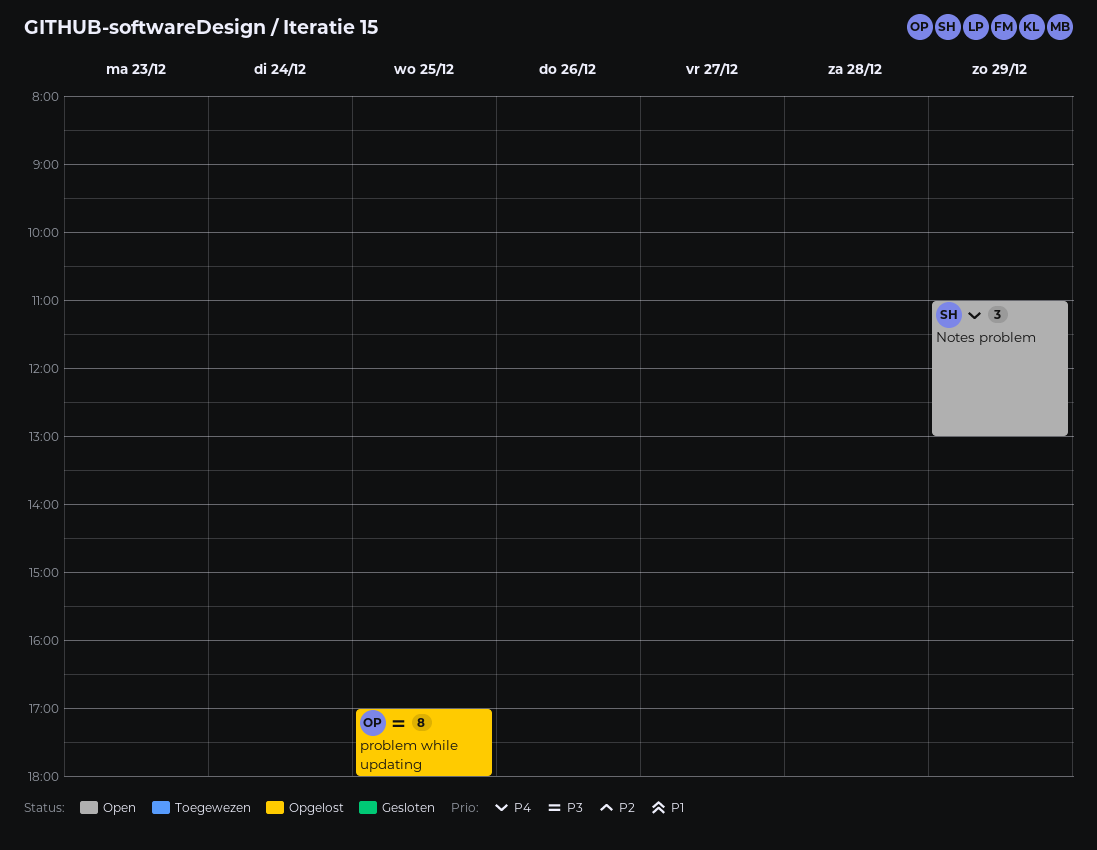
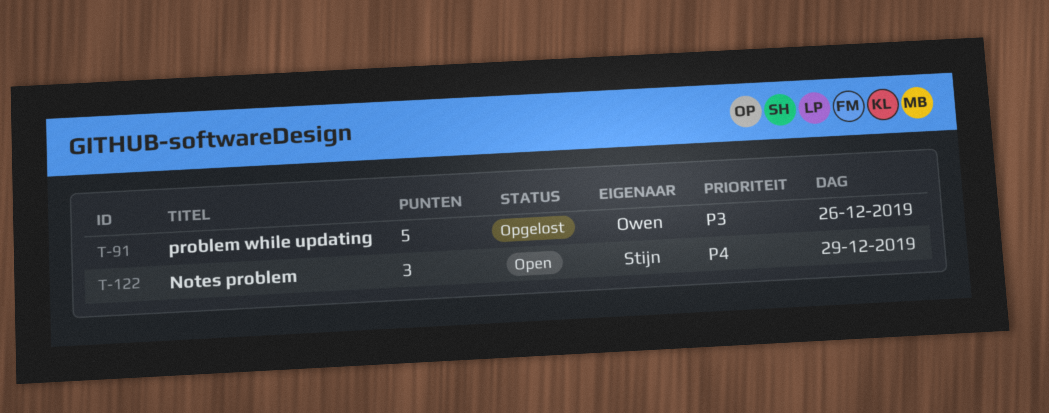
problem while updating, estimate: 8 -> 5
problem while updating, day: Dec 25 -> Dec 26

